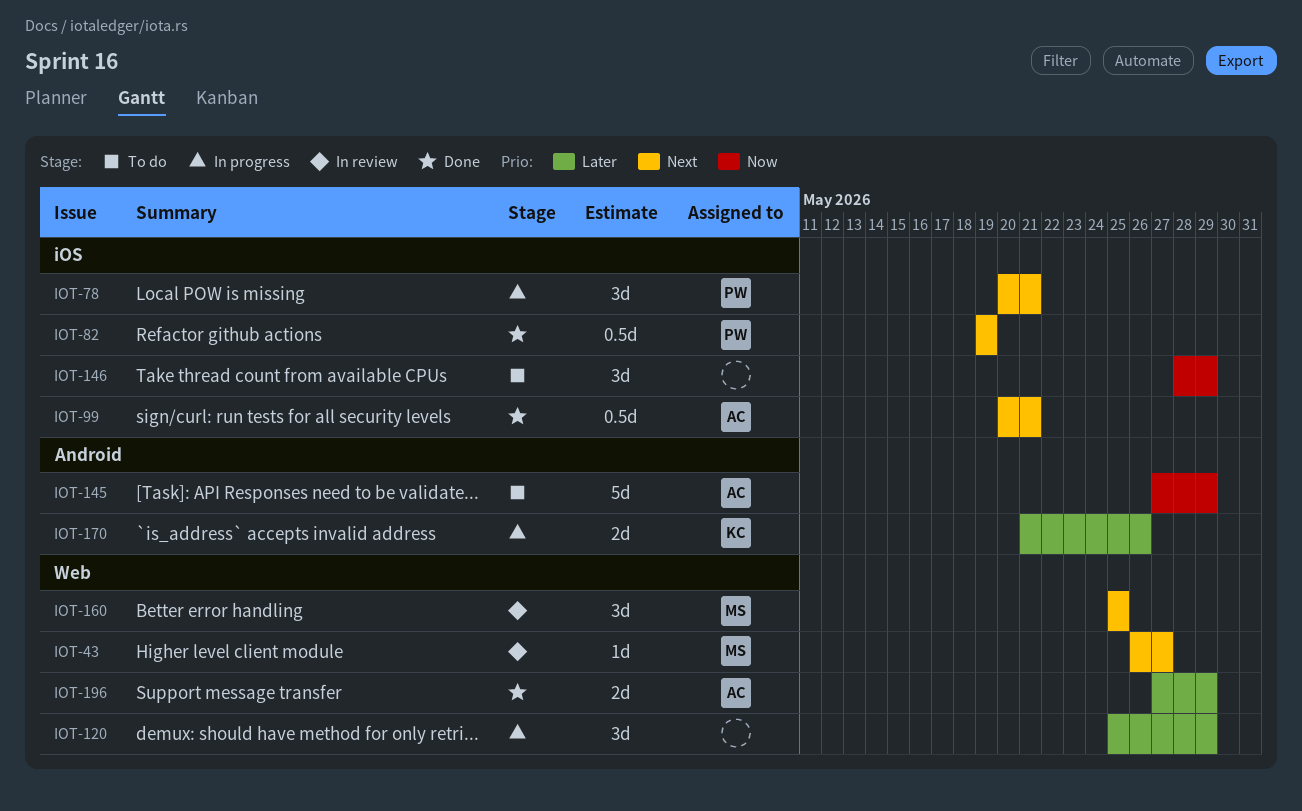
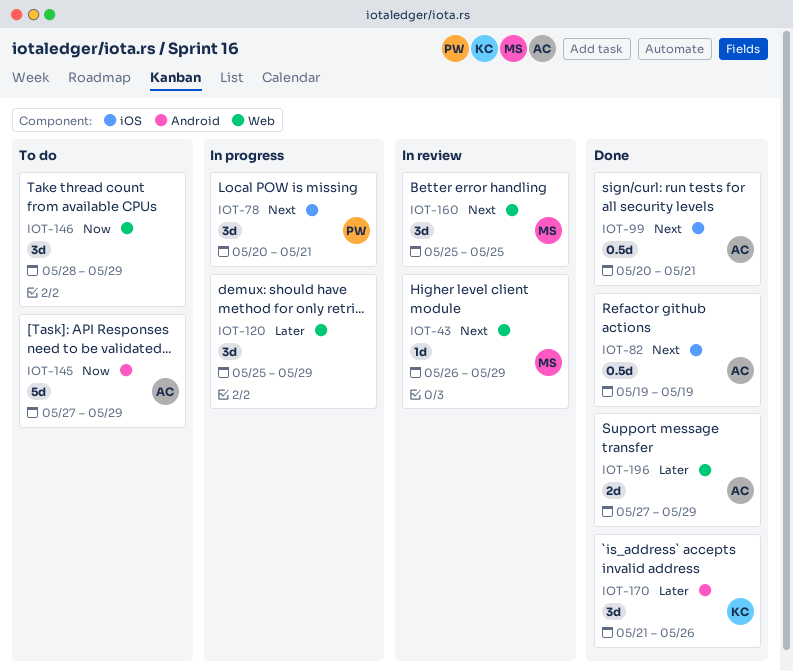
IOT-43, due: May 27 -> May 29
IOT-82, owner: PW -> AC
IOT-146, label: iOS -> Web
IOT-170, status: In progress -> Done
IOT-170, estimate: 2d -> 3d

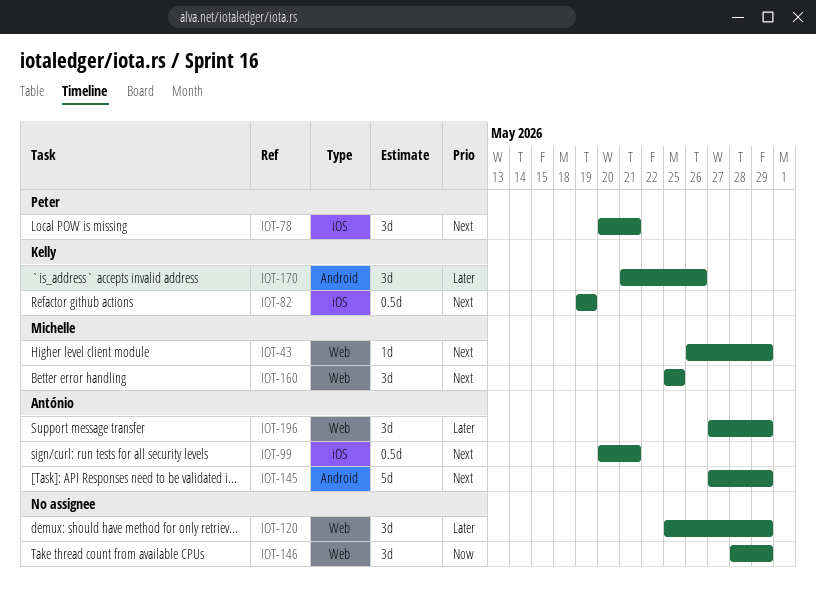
IOT-82, owner: António -> Kelly
IOT-145, priority: Now -> Next
IOT-196, estimate: 2d -> 3d

